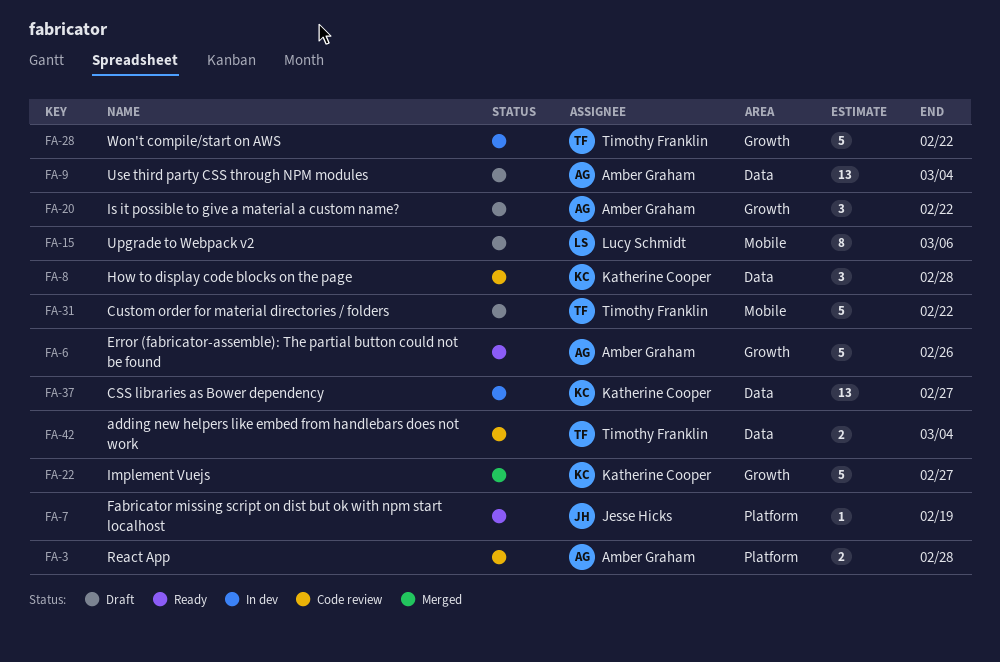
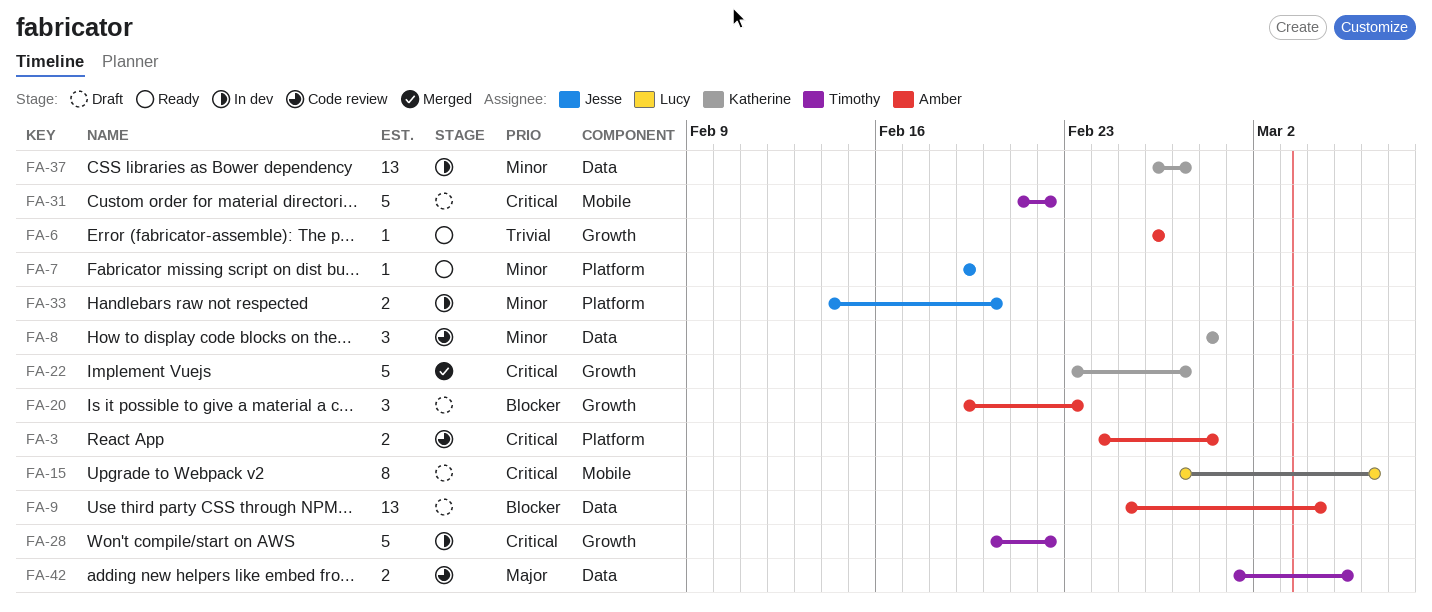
FA-6, estimate: 5 -> 1
FA-20, due: Feb 22 -> Feb 23
FA-33: none -> present
FA-42, due: Mar 4 -> Mar 5

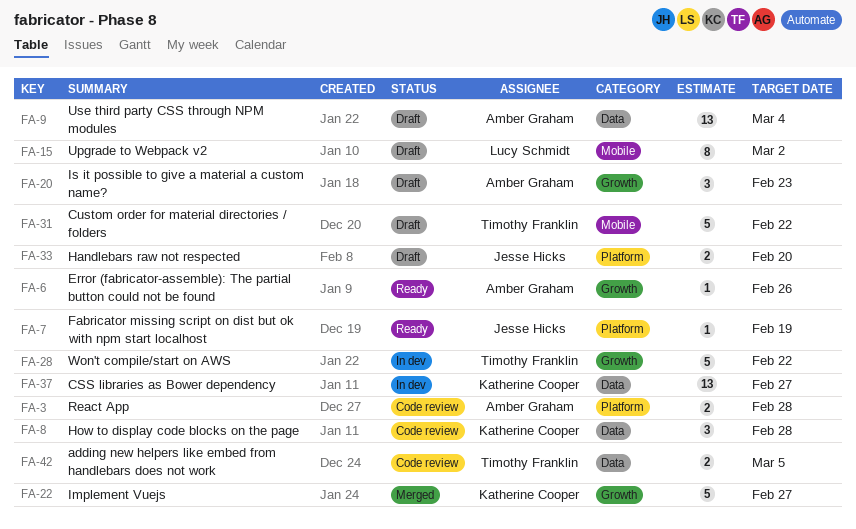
FA-15, due: Mar 6 -> Mar 2
FA-33, status: In dev -> Draft

